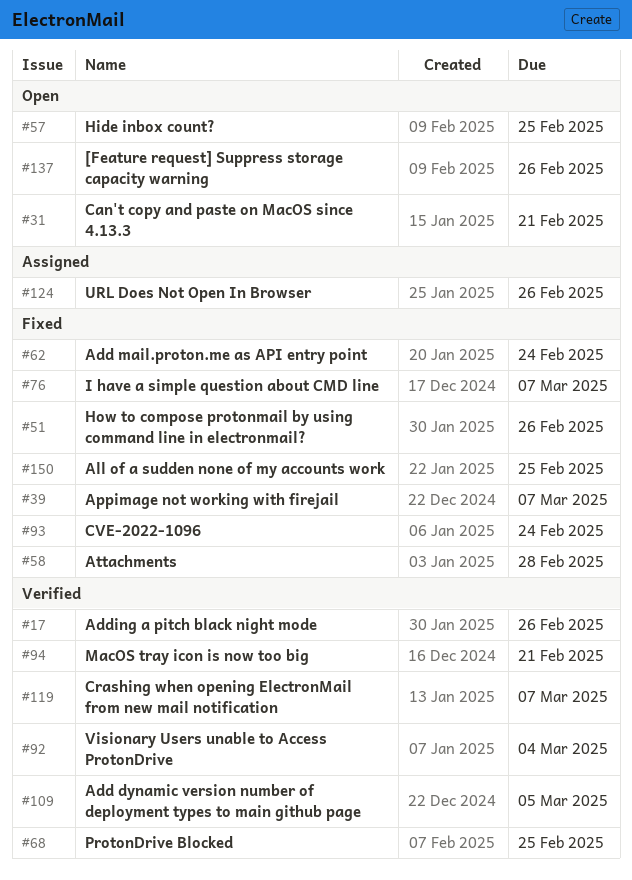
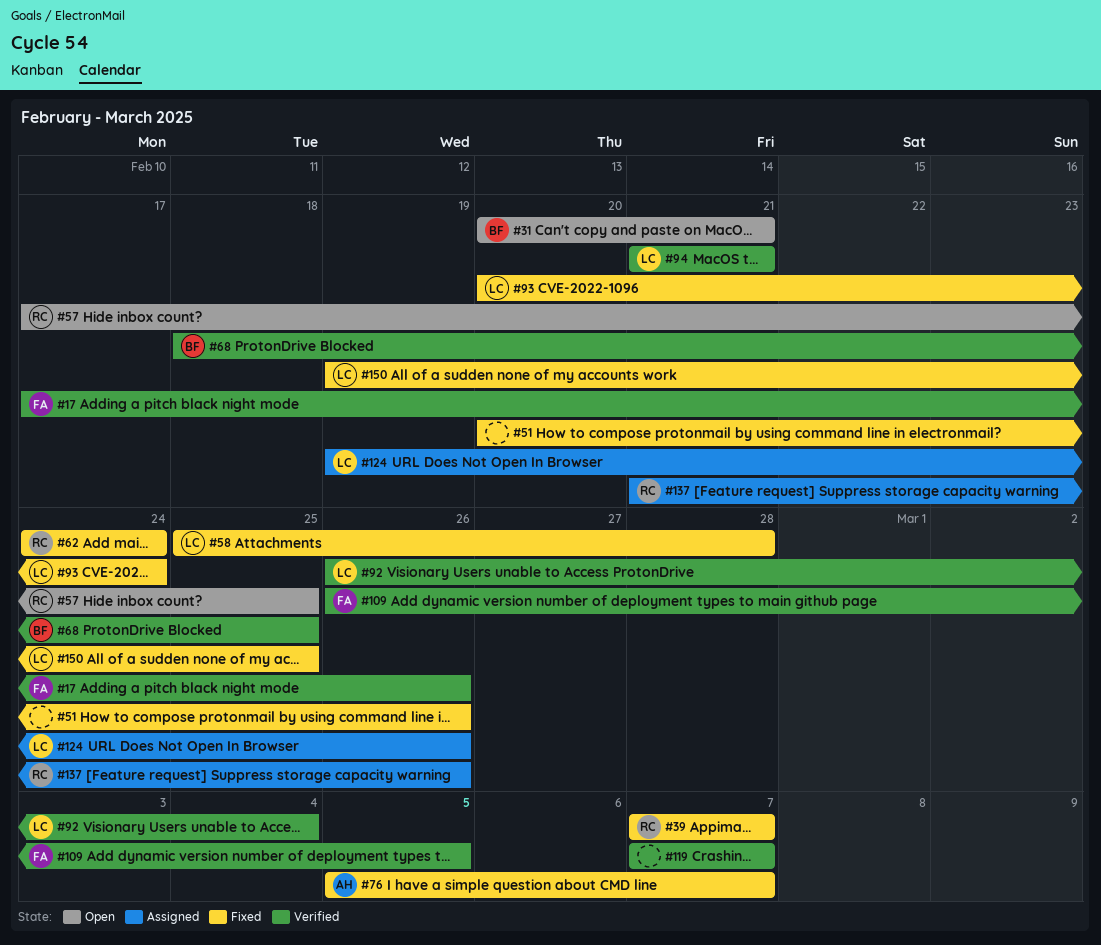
#137, status: Open -> Assigned

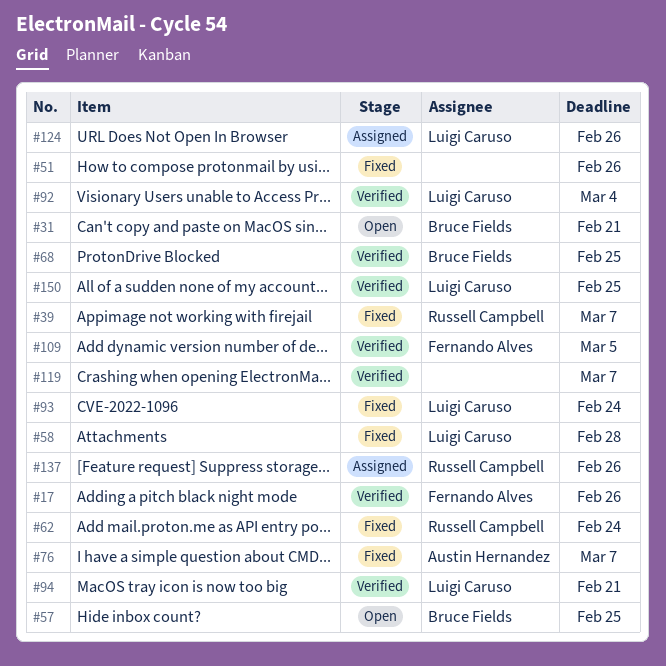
#57, owner: Russell Campbell -> Bruce Fields
#150, status: Fixed -> Verified

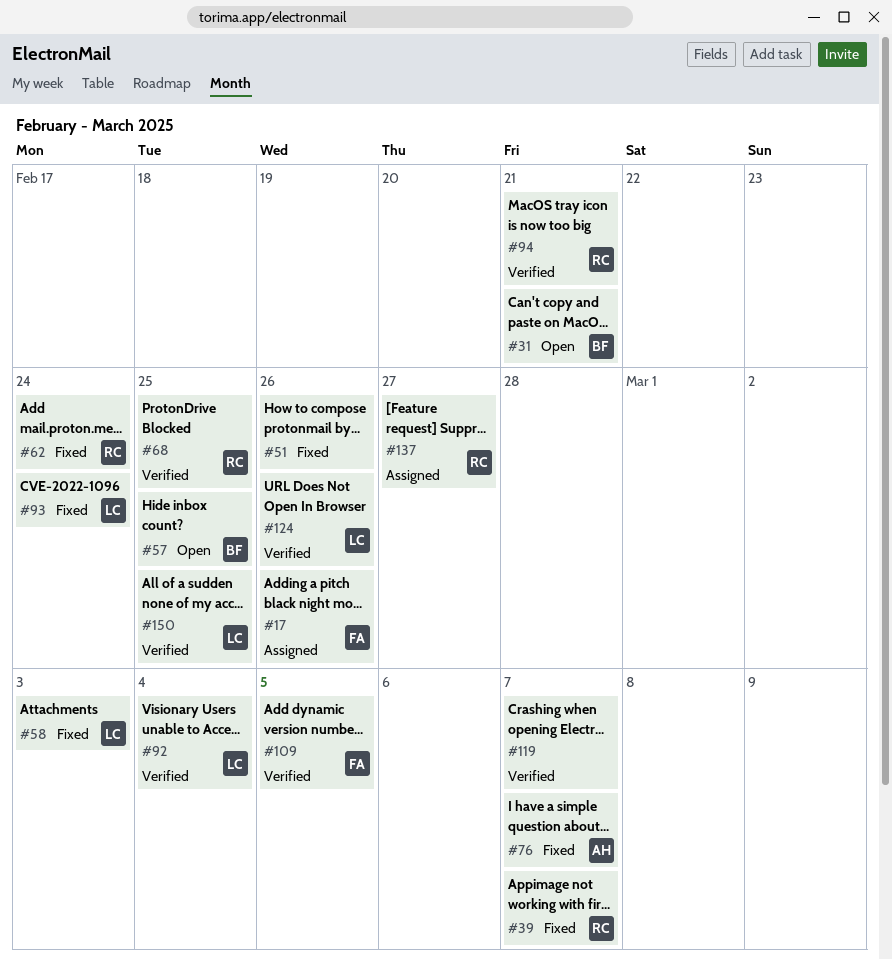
#17, status: Verified -> Assigned
#58, due: Feb 28 -> Mar 3
#68, owner: Bruce Fields -> Russell Campbell
#94, owner: Luigi Caruso -> Russell Campbell
#124, status: Assigned -> Verified
#137, due: Feb 26 -> Feb 27

